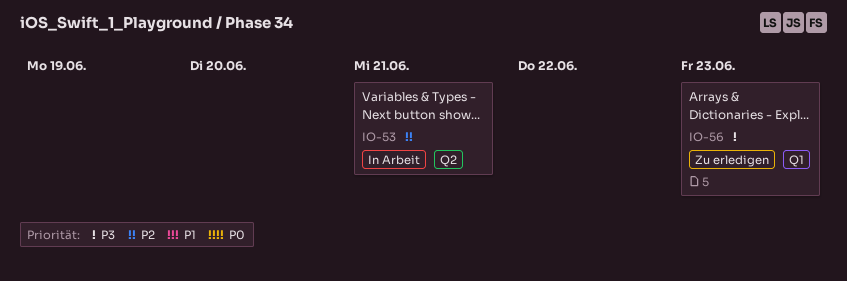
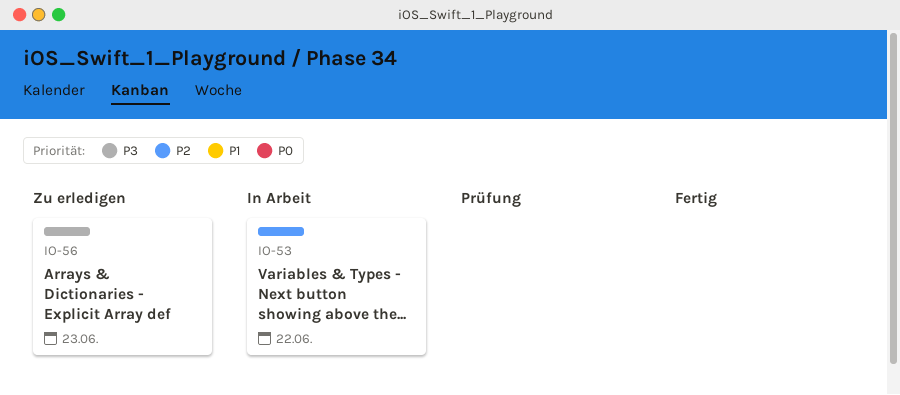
IO-53, due: Jun 21 -> Jun 22

